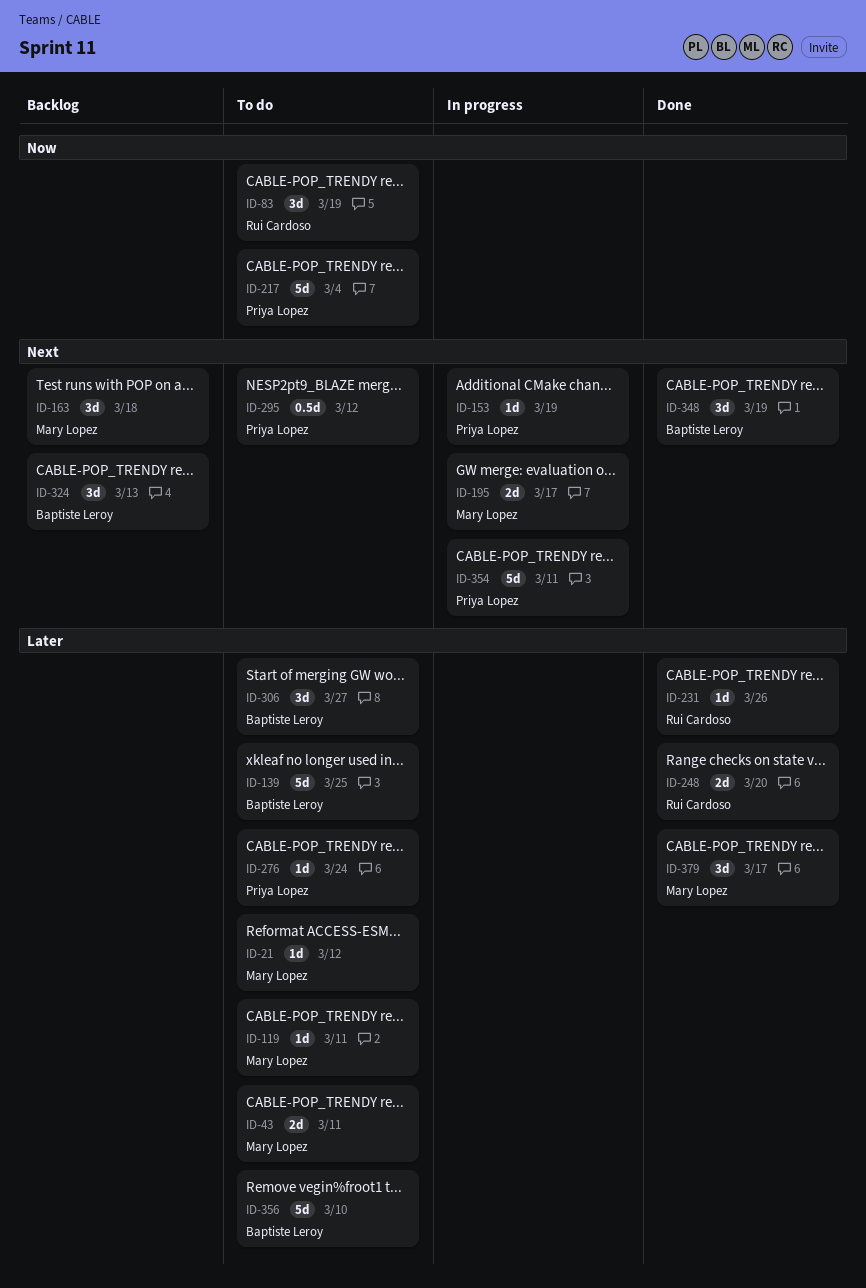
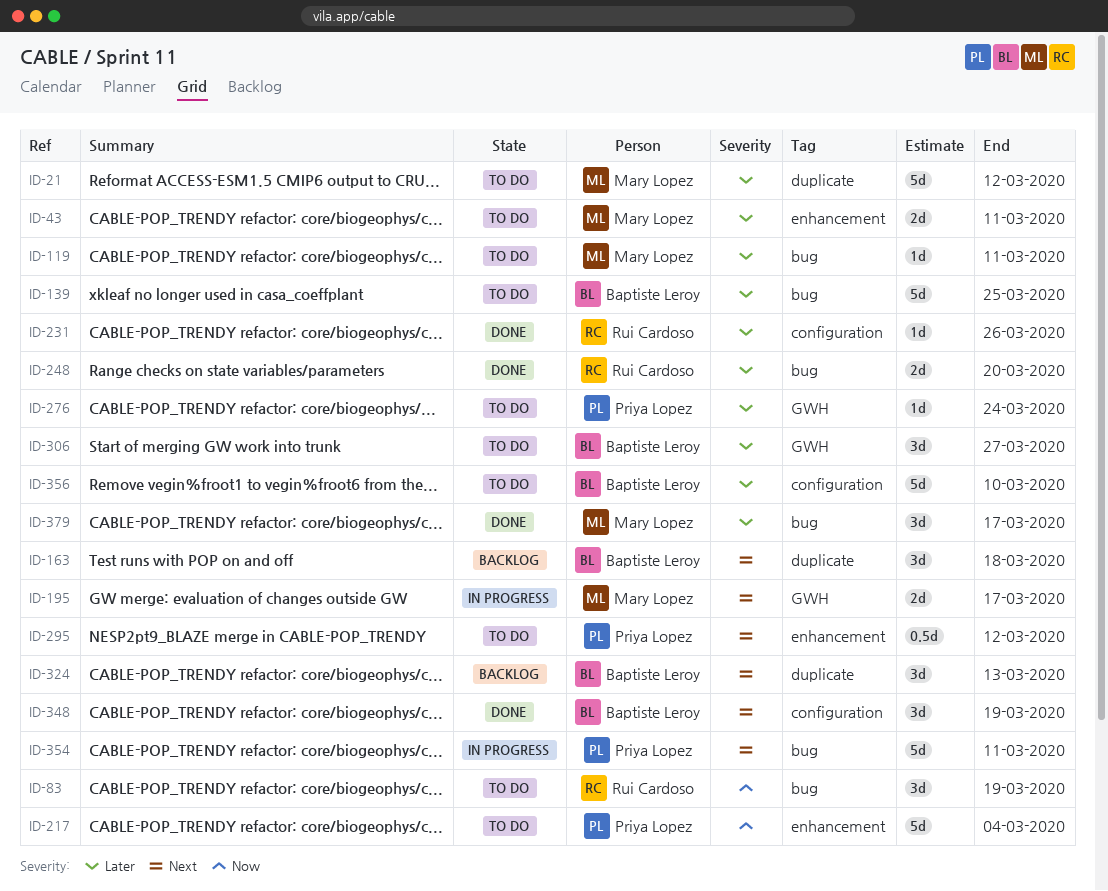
ID-21, estimate: 1d -> 5d
ID-153: present -> none
ID-163, owner: Mary Lopez -> Baptiste Leroy

